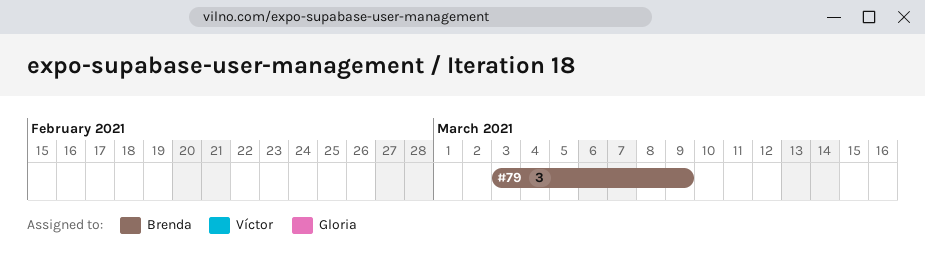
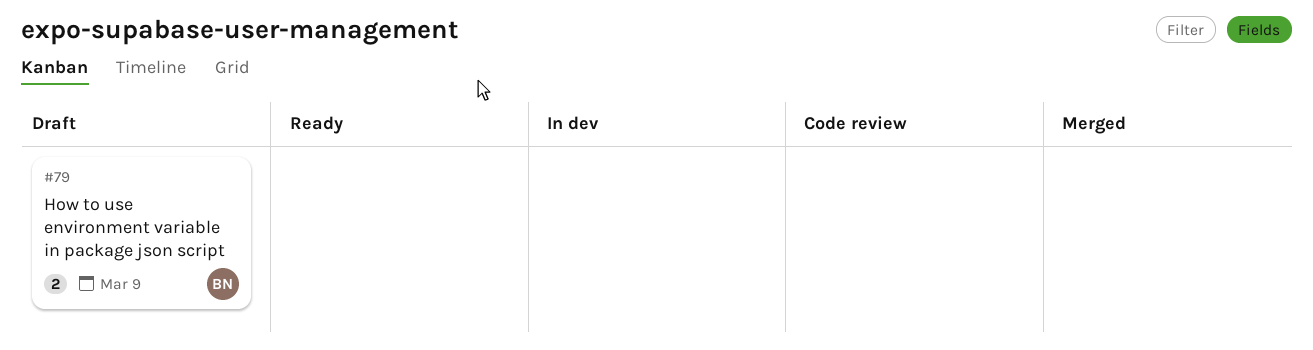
#79, estimate: 3 -> 2

